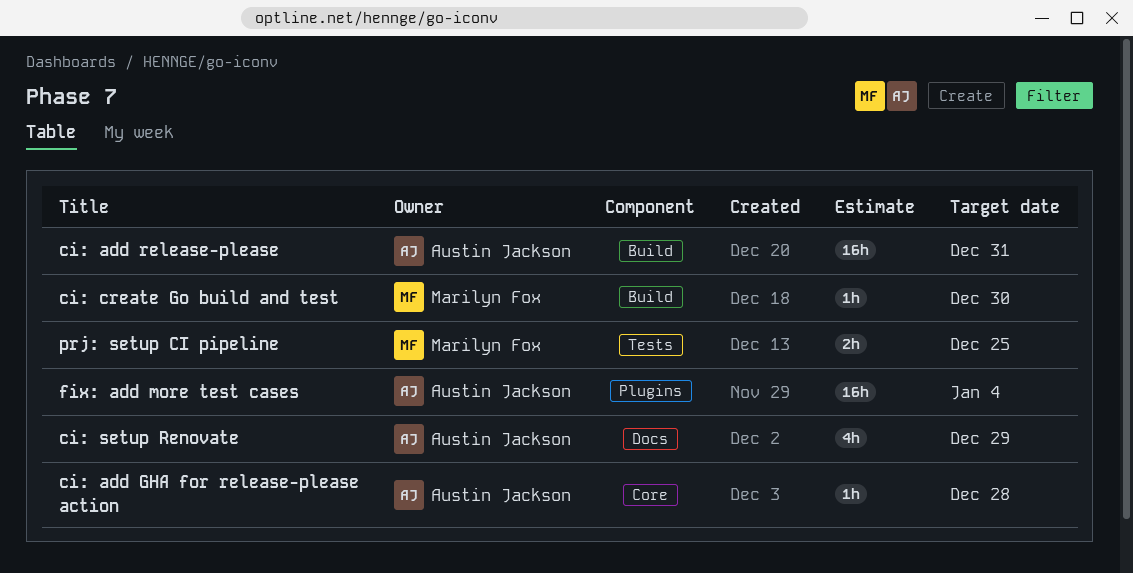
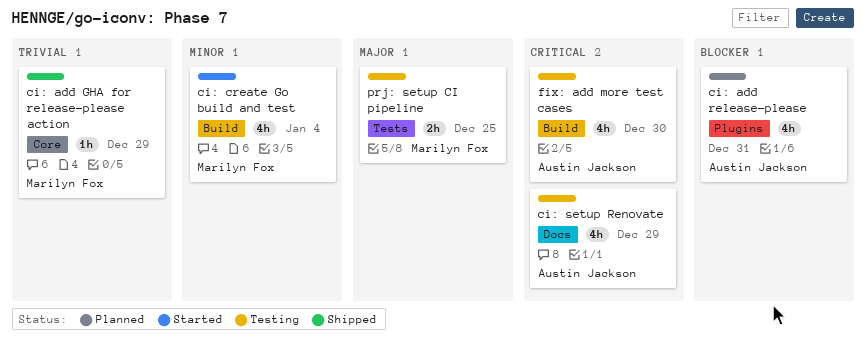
ci: add GHA for release-please action, owner: Austin Jackson -> Marilyn Fox
ci: add GHA for release-please action, due: Dec 28 -> Dec 29
ci: add release-please, label: Build -> Plugins
ci: add release-please, estimate: 16h -> 4h
ci: create Go build and test, estimate: 1h -> 4h
ci: create Go build and test, due: Dec 30 -> Jan 4
fix: add more test cases, label: Plugins -> Build
fix: add more test cases, estimate: 16h -> 4h
fix: add more test cases, due: Jan 4 -> Dec 30

